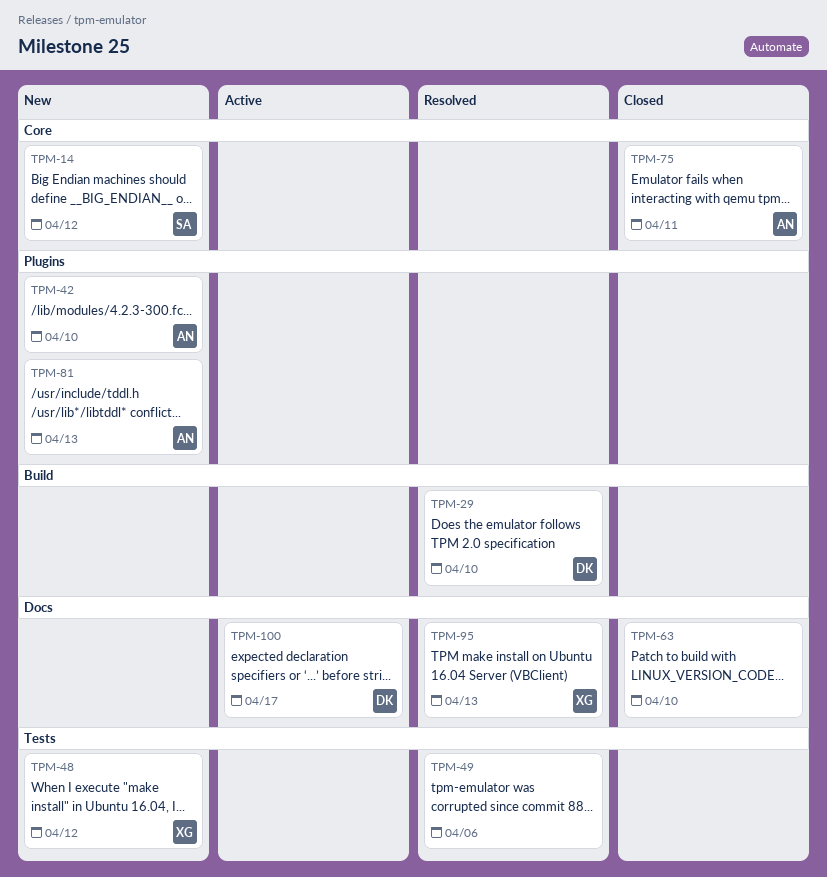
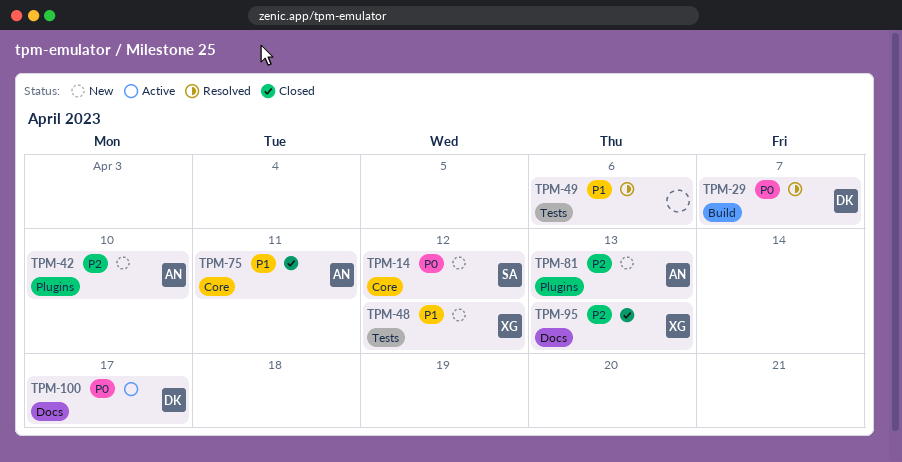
TPM-29, due: Apr 10 -> Apr 7
TPM-63: present -> none
TPM-95, status: Resolved -> Closed

